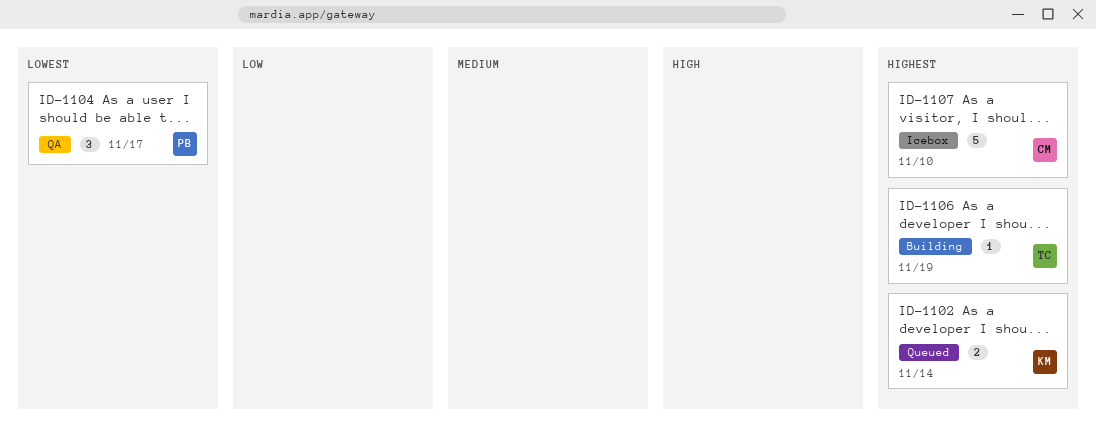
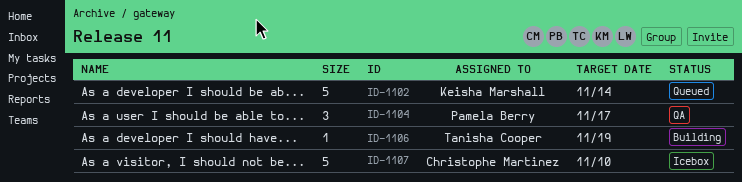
ID-1102, estimate: 2 -> 5

